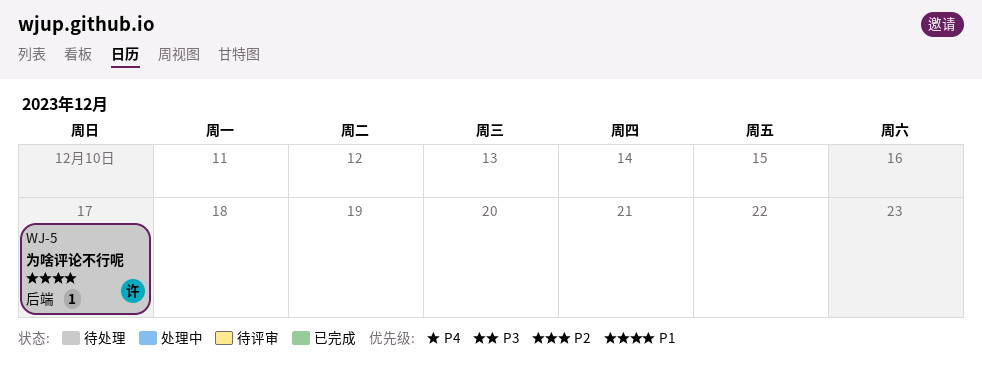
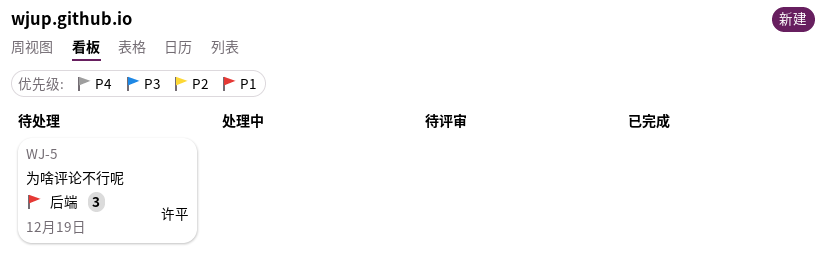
WJ-5, estimate: 1 -> 3
WJ-5, due: Dec 17 -> Dec 19

